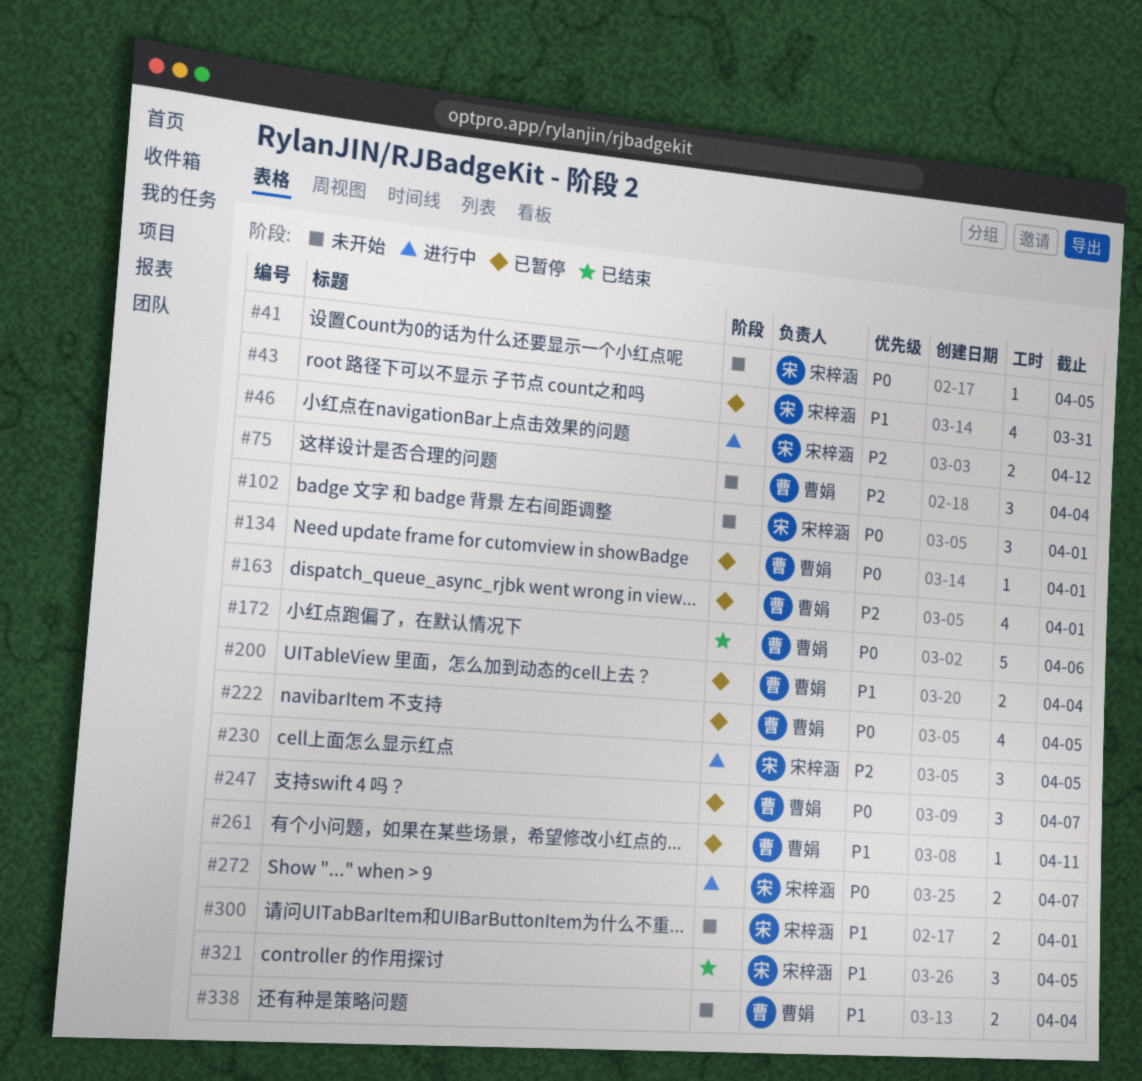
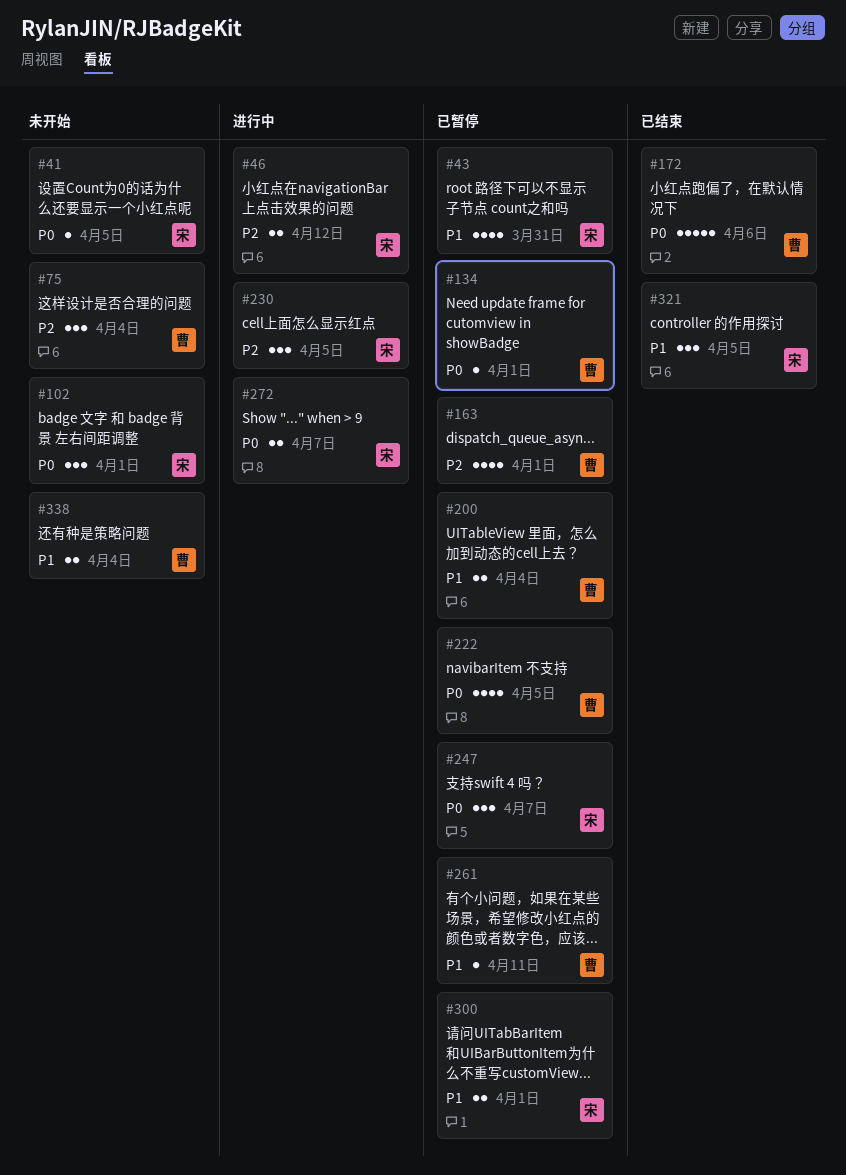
#247, owner: 曹娟 -> 宋梓涵
#300, status: 未开始 -> 已暂停

